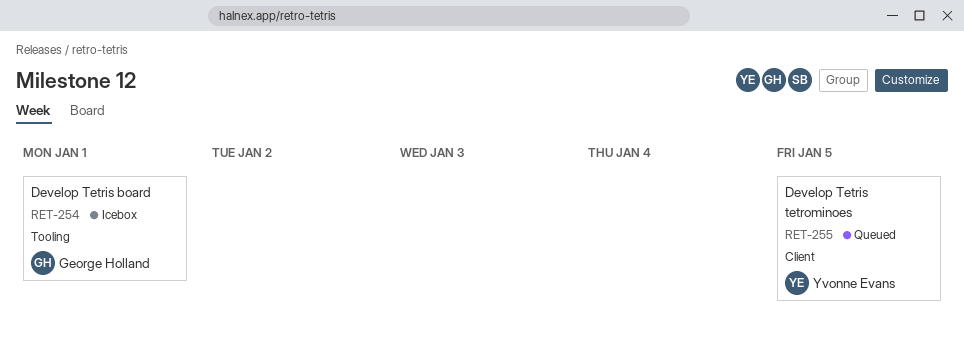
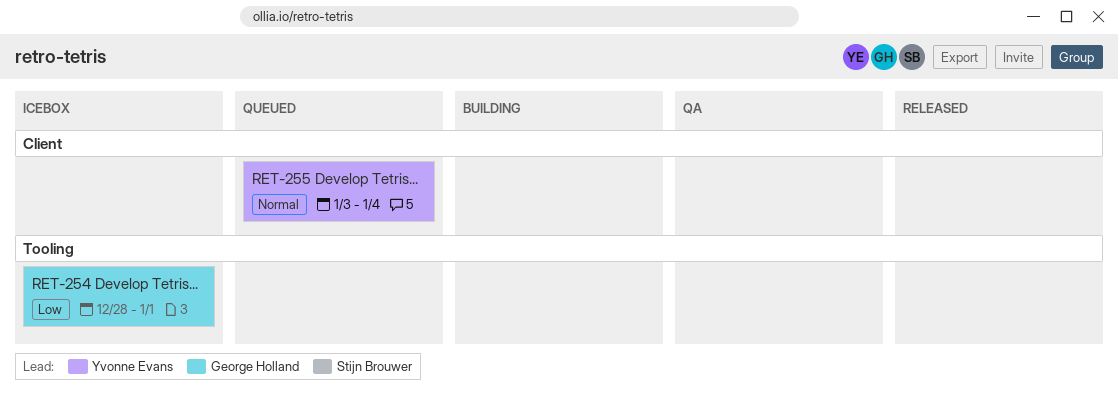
RET-255, due: Jan 5 -> Jan 4

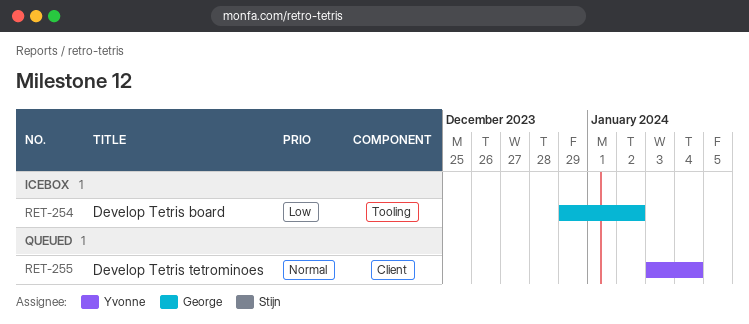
RET-254, start: Dec 28 -> Dec 29
RET-254, due: Jan 1 -> Jan 2

